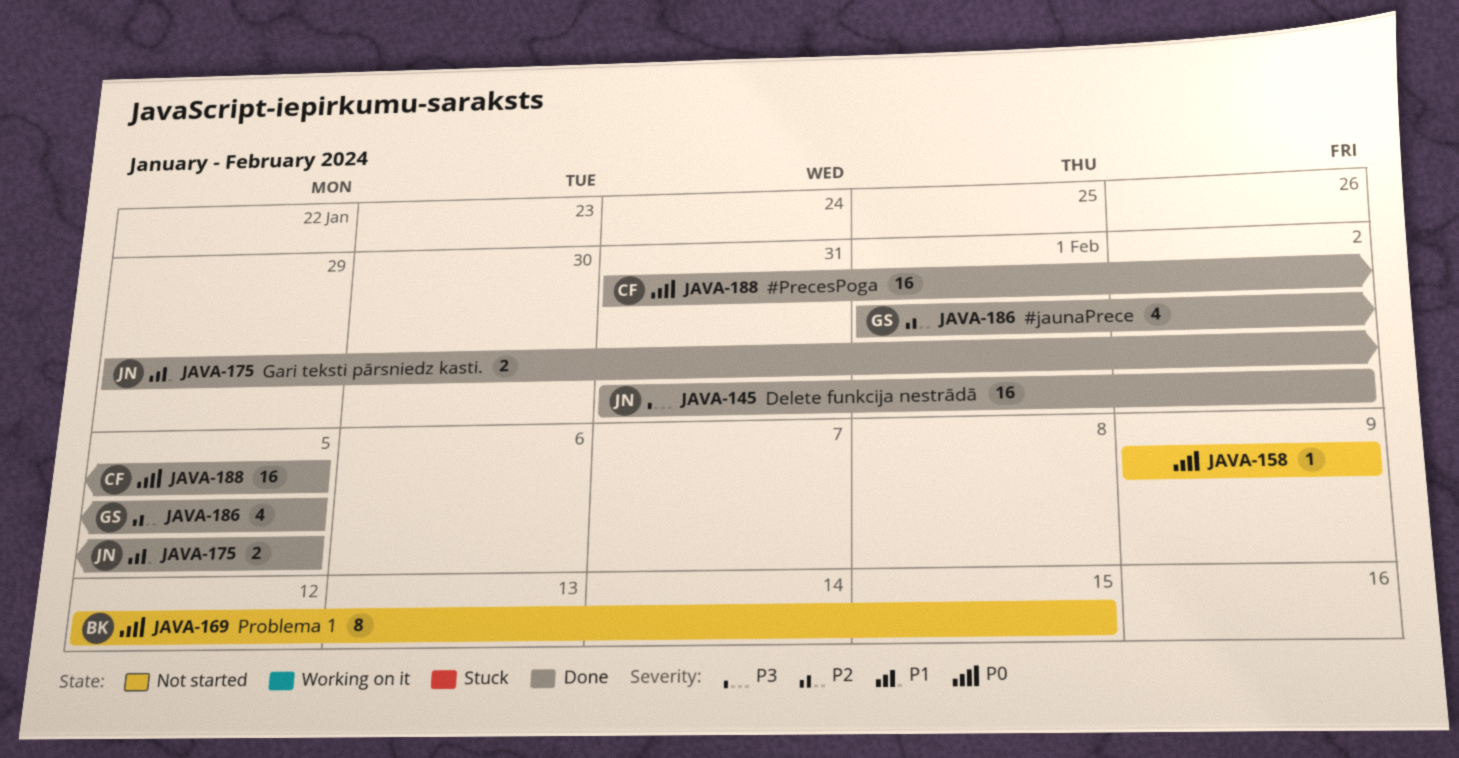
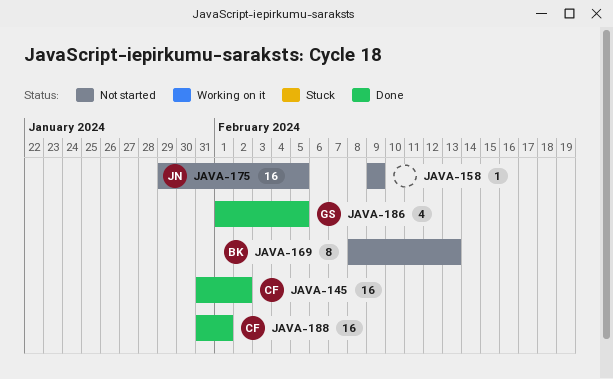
JAVA-145, owner: JN -> CF
JAVA-169, start: Feb 12 -> Feb 8
JAVA-169, due: Feb 15 -> Feb 13
JAVA-175, status: Done -> Not started
JAVA-175, estimate: 2 -> 16
JAVA-188, due: Feb 5 -> Feb 1

